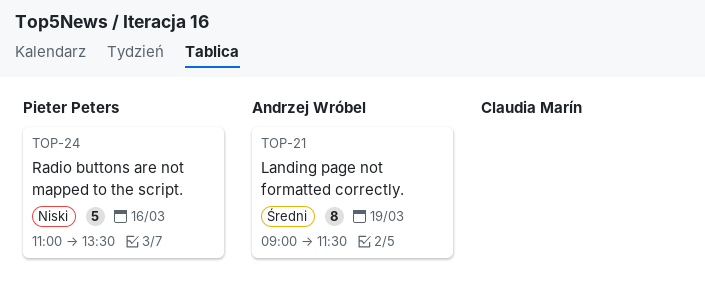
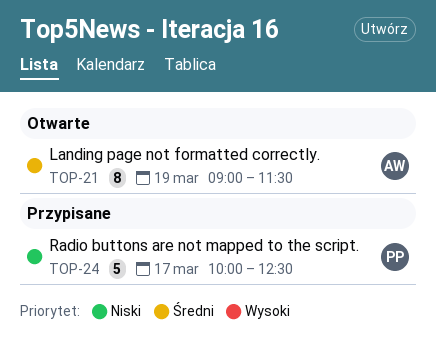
TOP-24, day: Mar 16 -> Mar 17
TOP-24, begins: 11:00 -> 10:00
TOP-24, ends: 13:30 -> 12:30

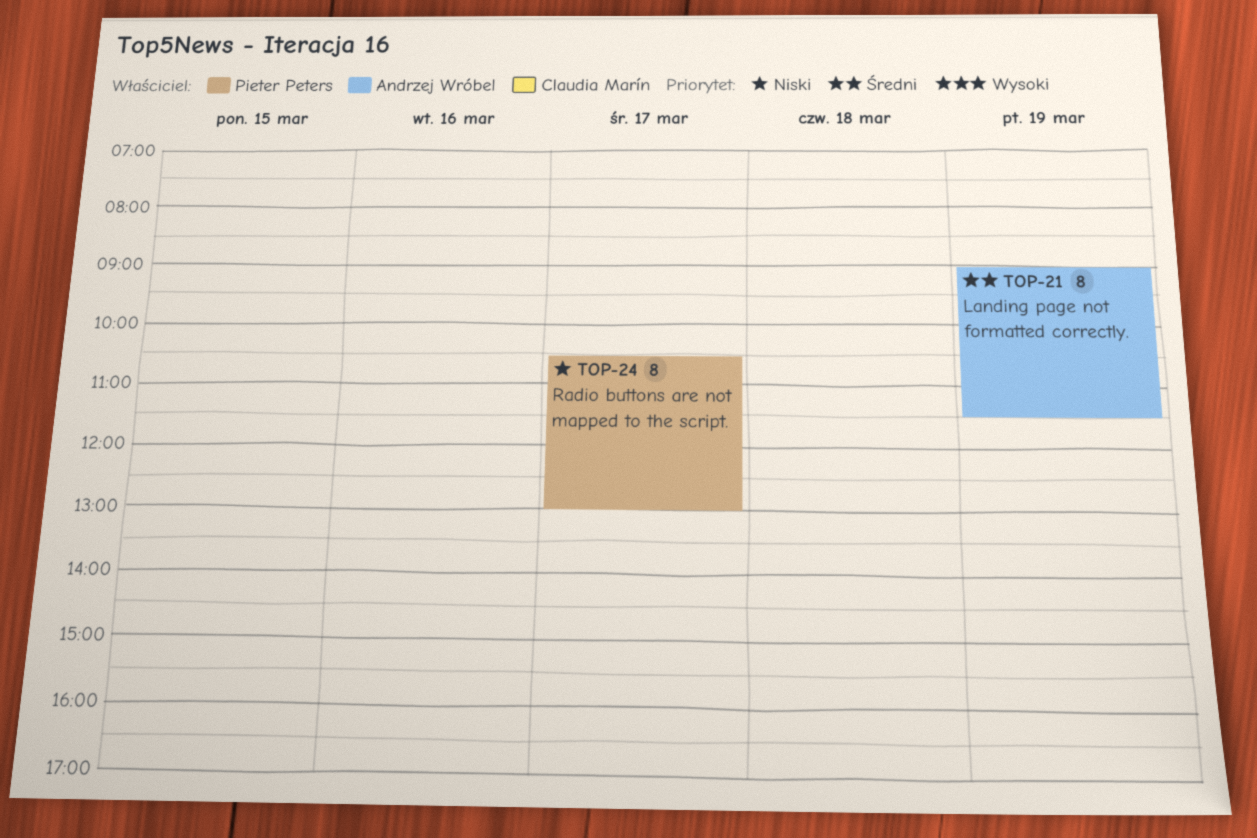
TOP-24, estimate: 5 -> 8
TOP-24, begins: 10:00 -> 10:30
TOP-24, ends: 12:30 -> 13:00

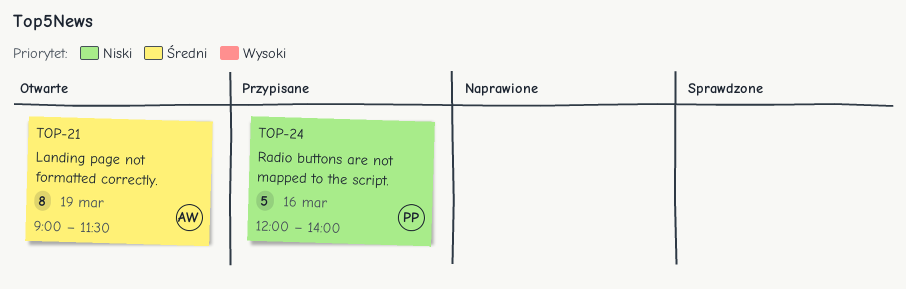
TOP-24, estimate: 8 -> 5
TOP-24, day: Mar 17 -> Mar 16
TOP-24, begins: 10:30 -> 12:00
TOP-24, ends: 13:00 -> 14:00

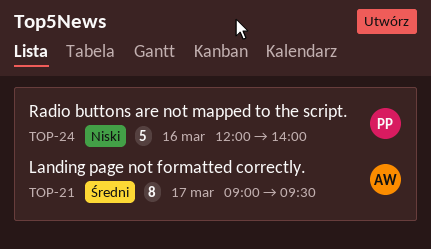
TOP-21, day: Mar 19 -> Mar 17
TOP-21, ends: 11:30 -> 09:30

